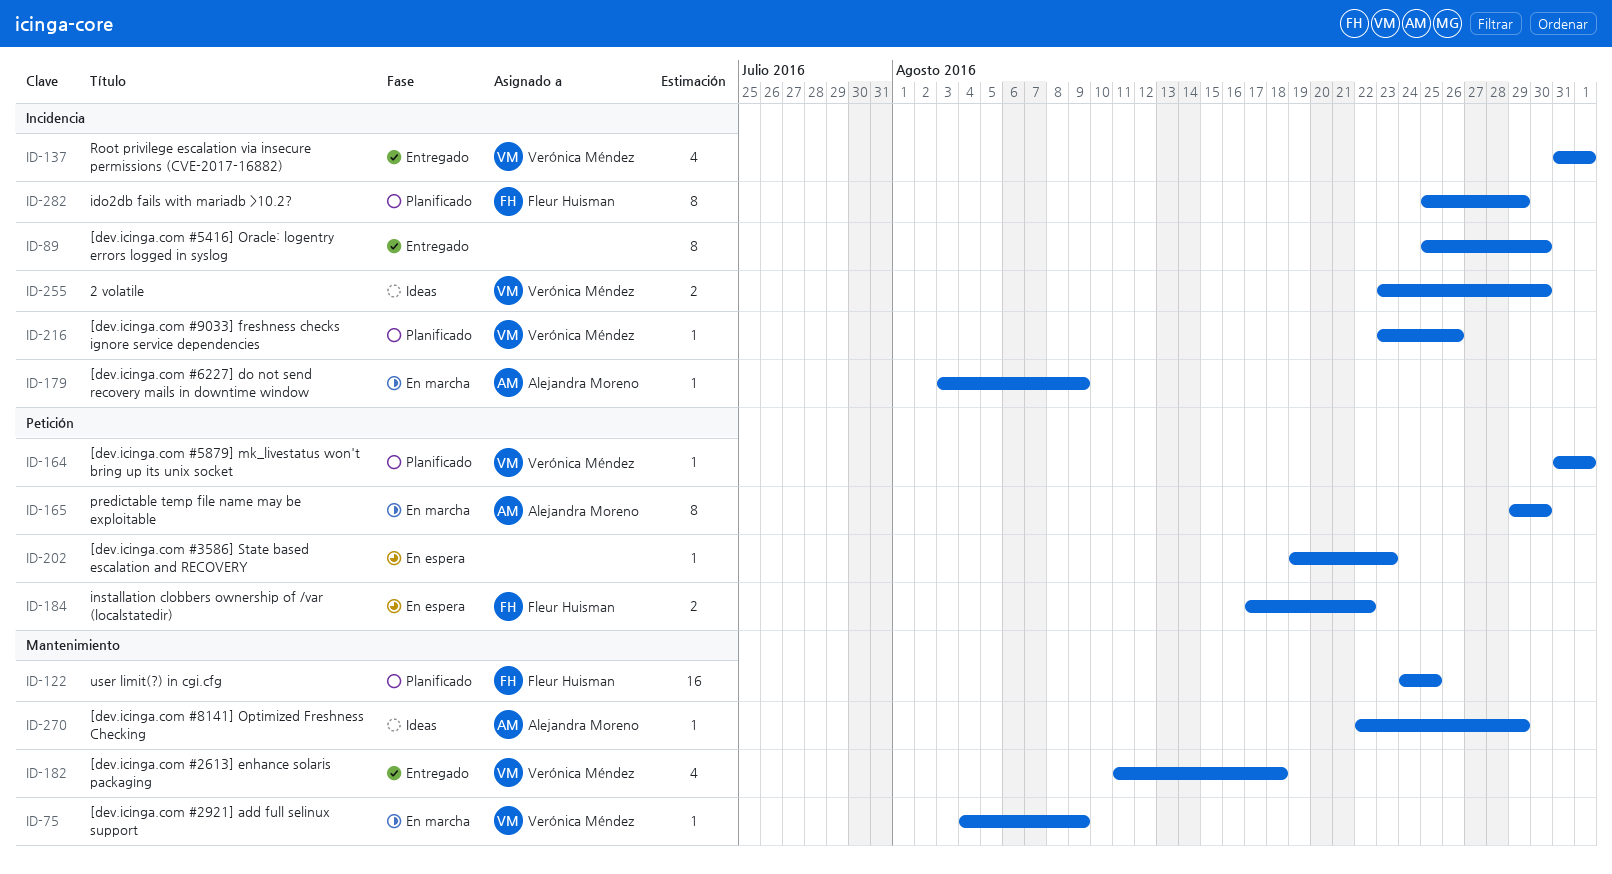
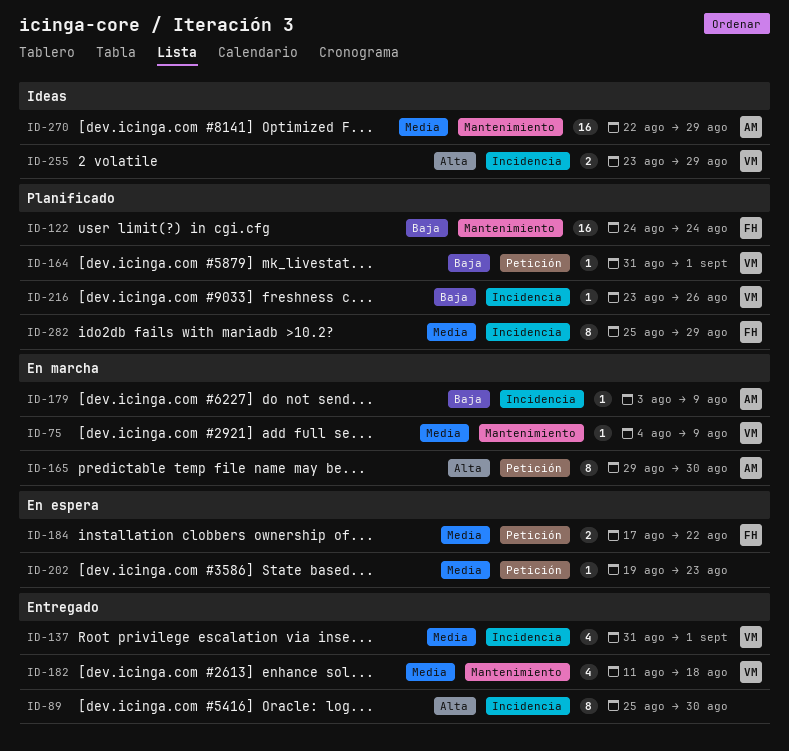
ID-122, due: Aug 25 -> Aug 24
ID-255, due: Aug 30 -> Aug 29
ID-270, estimate: 1 -> 16

